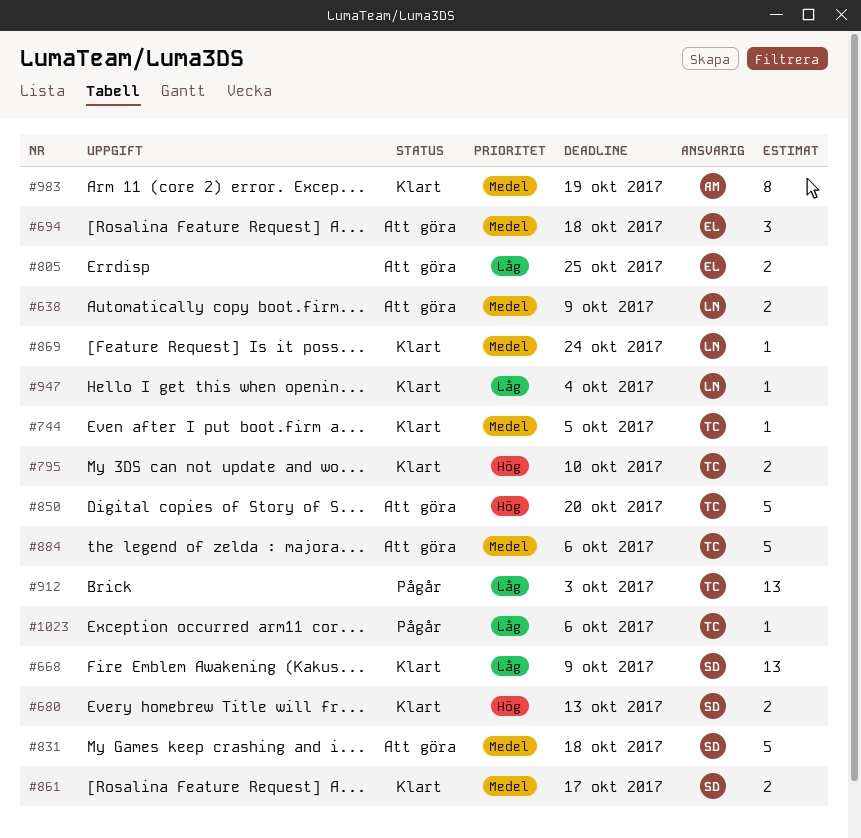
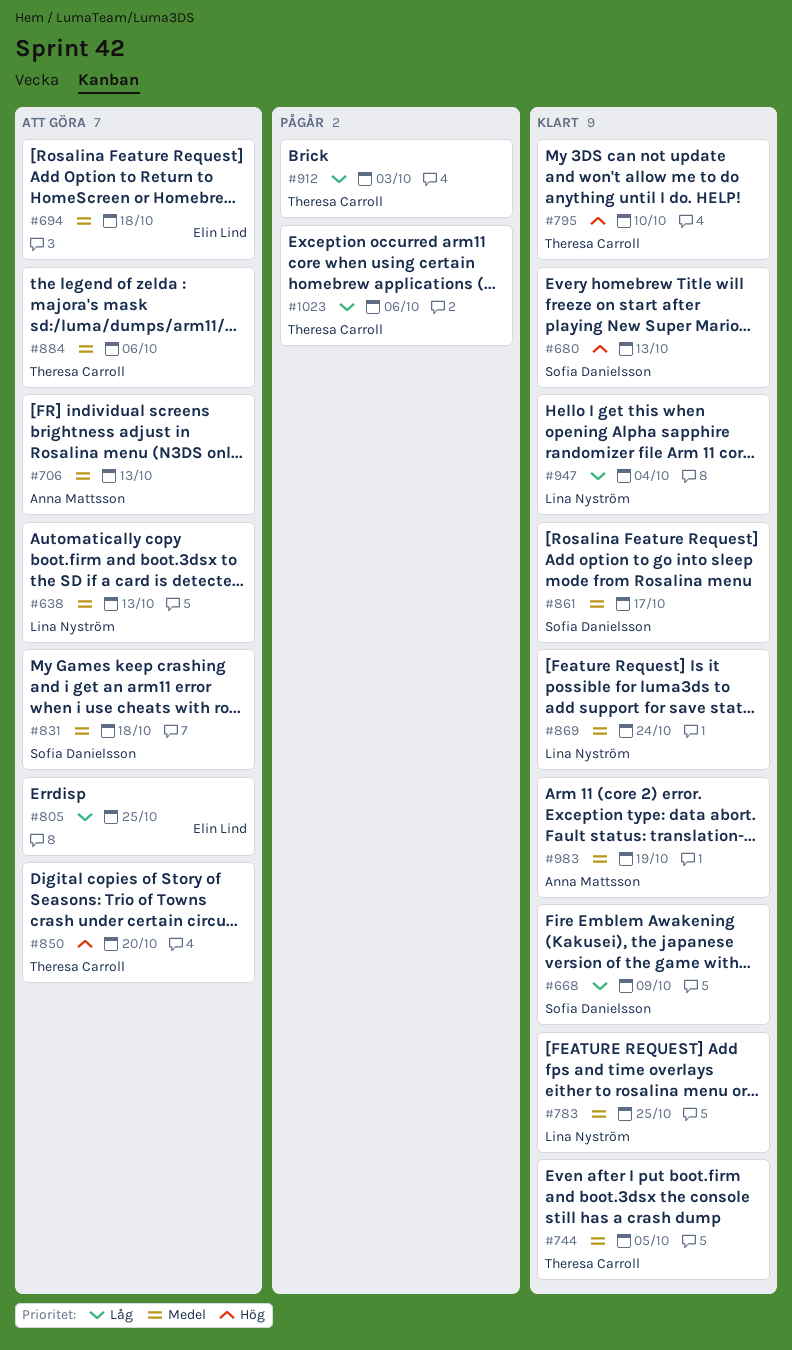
#638, due: Oct 9 -> Oct 13
#706: none -> present
#783: none -> present

